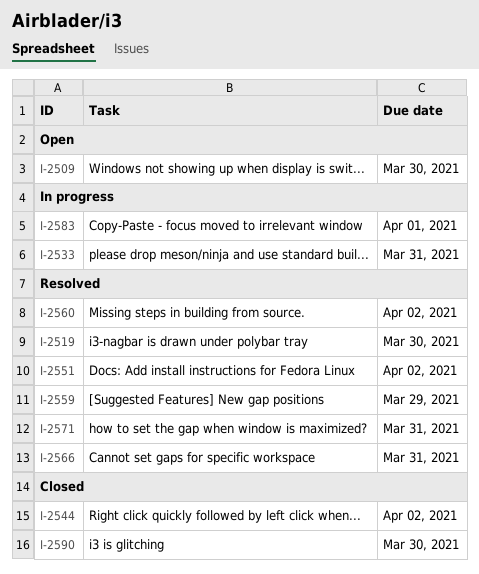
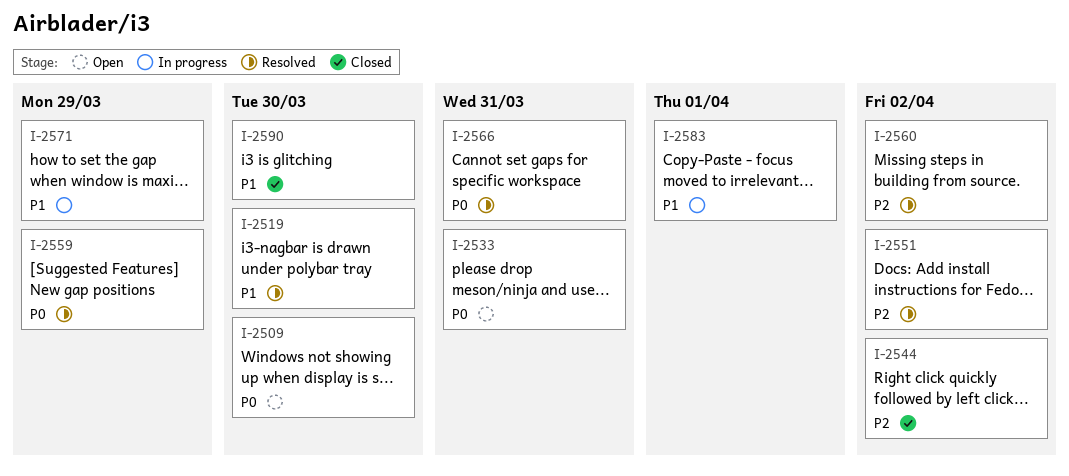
I-2533, status: In progress -> Open
I-2571, status: Resolved -> In progress
I-2571, due: Mar 31 -> Mar 29

